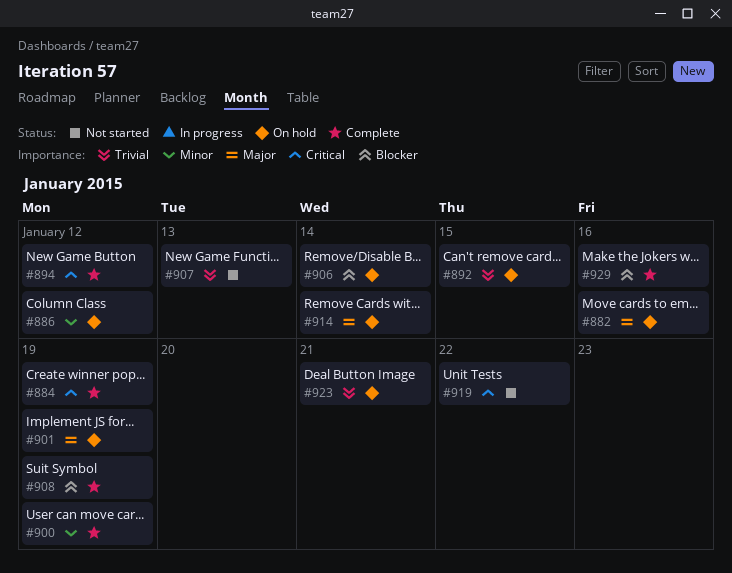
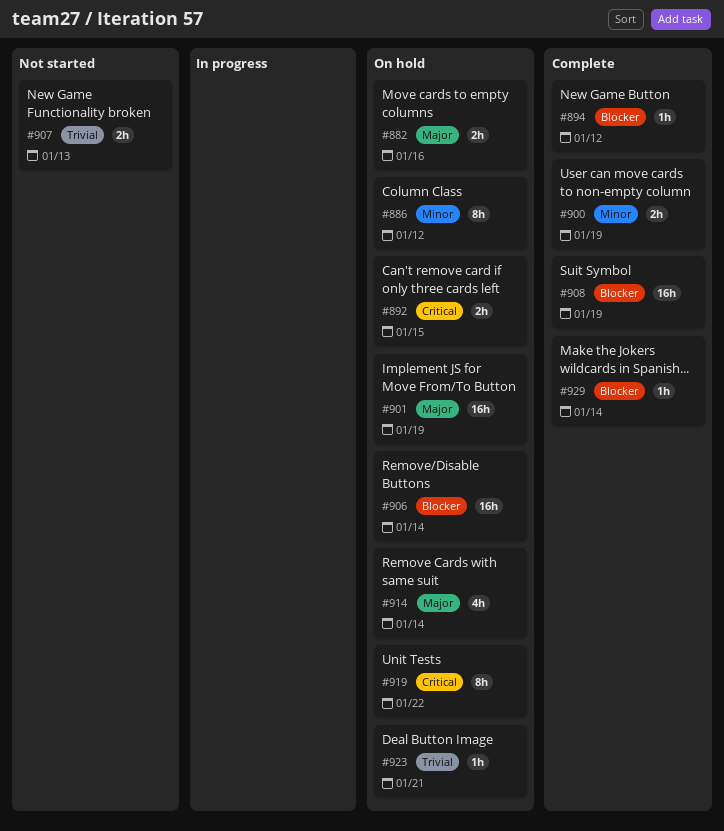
#884: present -> none
#892, priority: Trivial -> Critical
#894, priority: Critical -> Blocker
#919, status: Not started -> On hold
#929, due: Jan 16 -> Jan 14

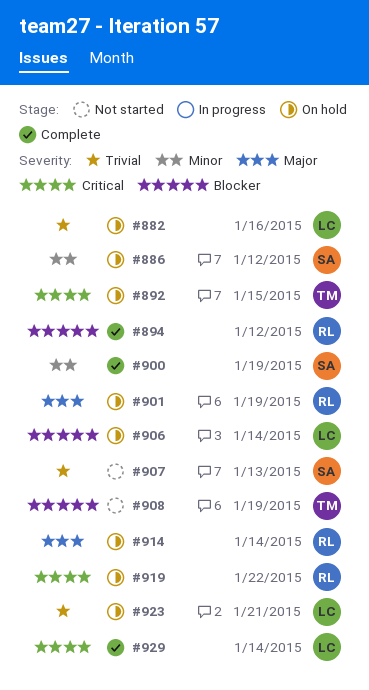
#882, priority: Major -> Trivial
#908, status: Complete -> Not started
#929, priority: Blocker -> Critical

